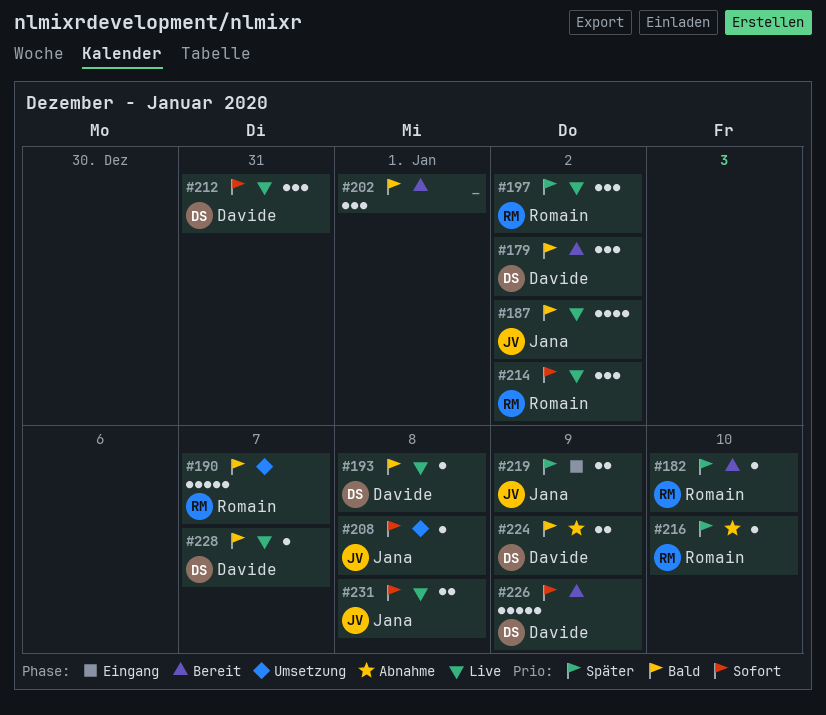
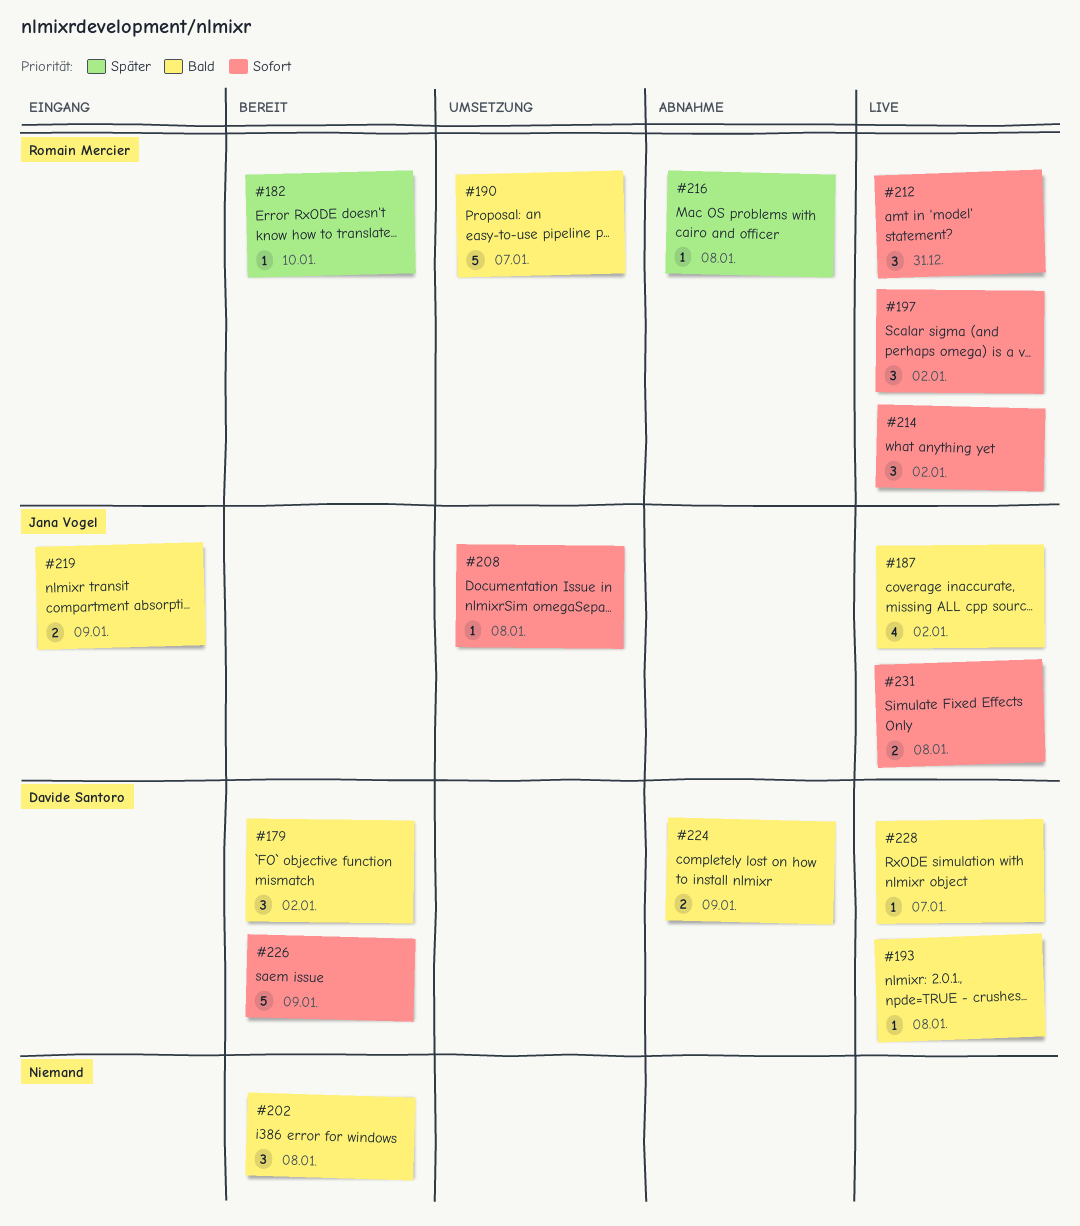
#197, priority: Später -> Sofort
#202, due: Jan 1 -> Jan 8
#212, owner: Davide Santoro -> Romain Mercier
#216, due: Jan 10 -> Jan 8
#219, priority: Später -> Bald

